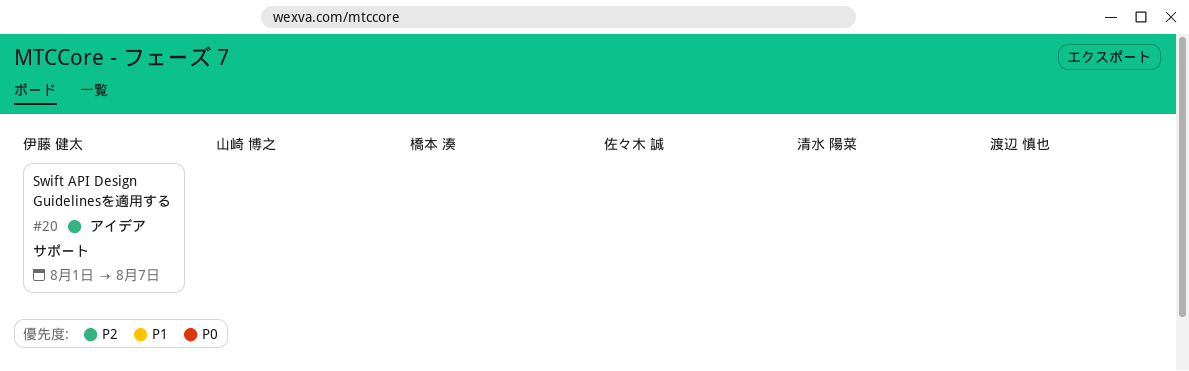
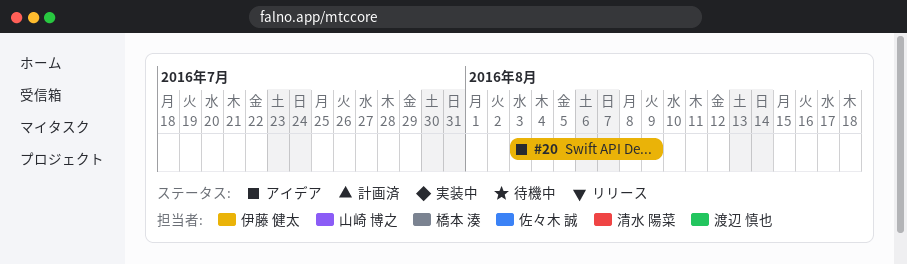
#20, start: Aug 1 -> Aug 3
#20, due: Aug 7 -> Aug 9

